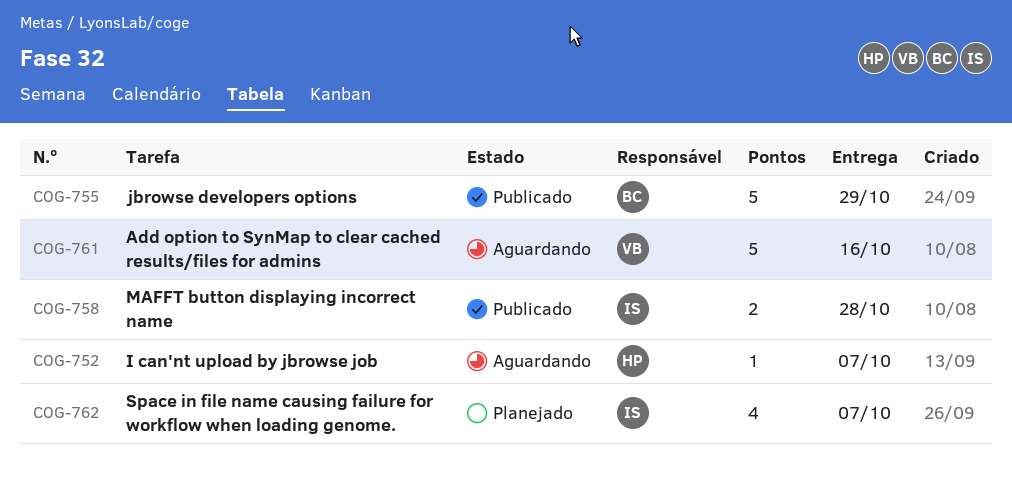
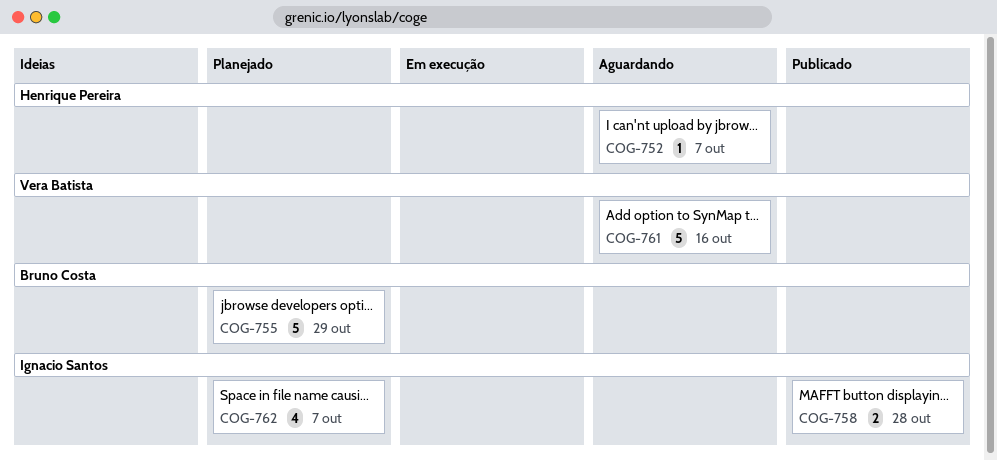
COG-755, status: Publicado -> Planejado

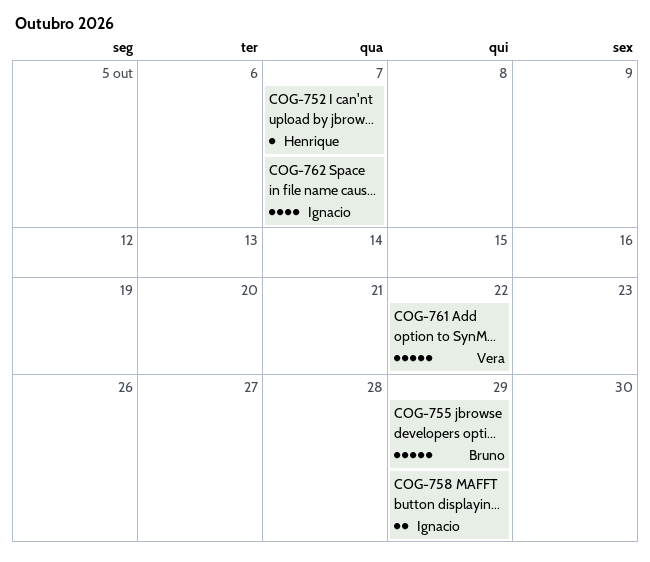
COG-758, due: Oct 28 -> Oct 29
COG-761, due: Oct 16 -> Oct 22

